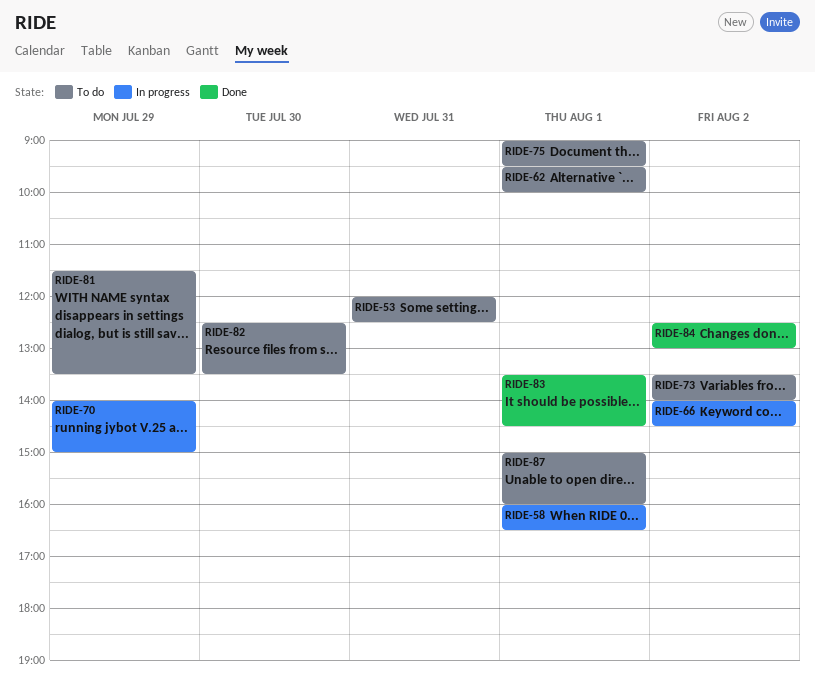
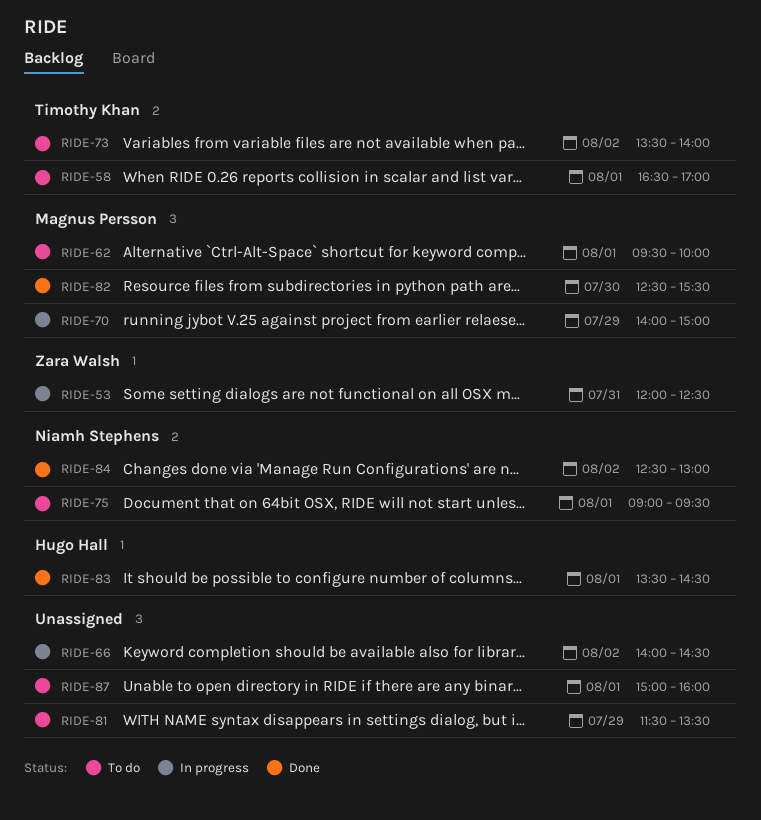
RIDE-53, status: To do -> In progress
RIDE-58, status: In progress -> To do
RIDE-58, begins: 16:00 -> 16:30
RIDE-58, ends: 16:30 -> 17:00
RIDE-82, status: To do -> Done
RIDE-82, ends: 13:30 -> 15:30

